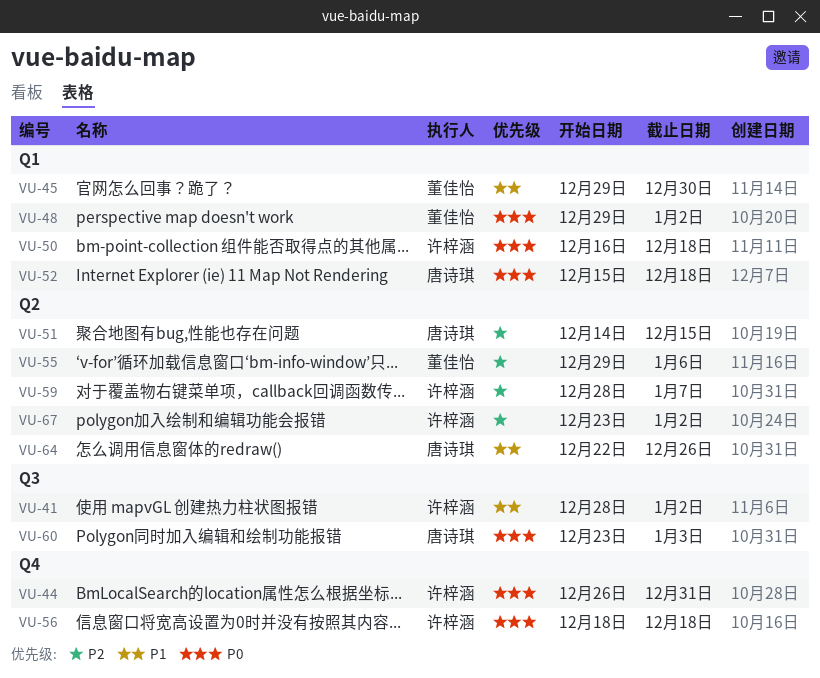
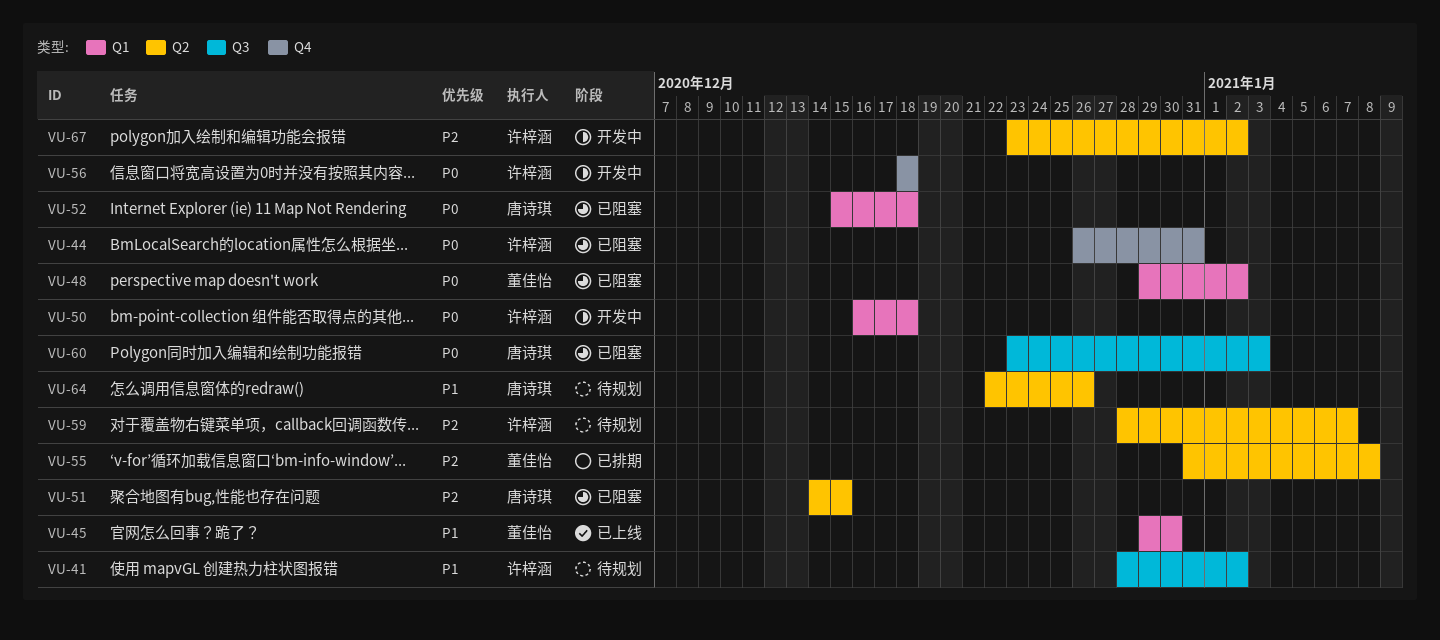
VU-55, start: Dec 29 -> Dec 31
VU-55, due: Jan 6 -> Jan 8

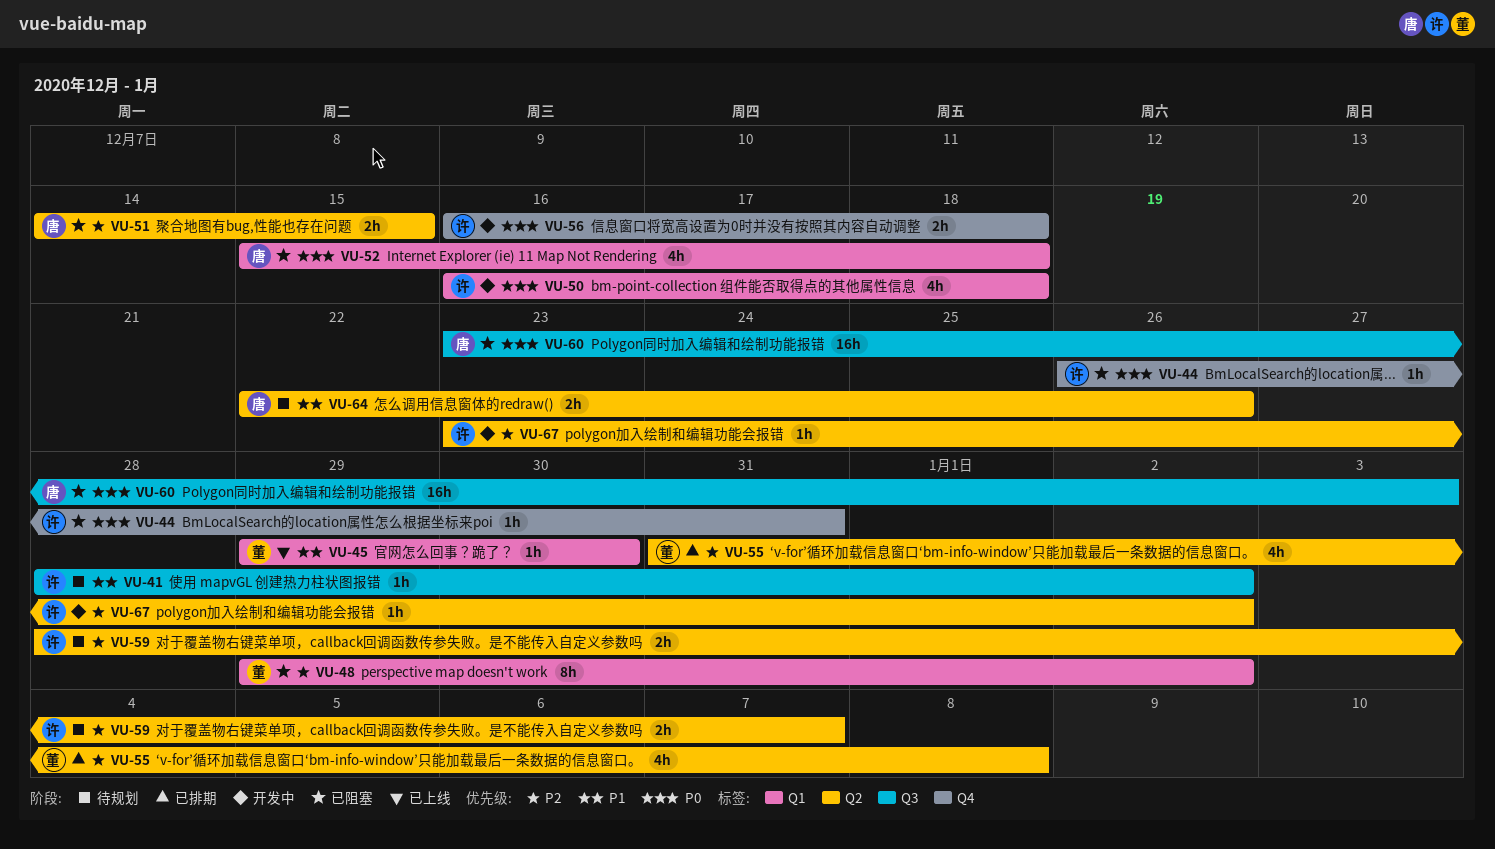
VU-48, priority: P0 -> P2
VU-56, start: Dec 18 -> Dec 16

